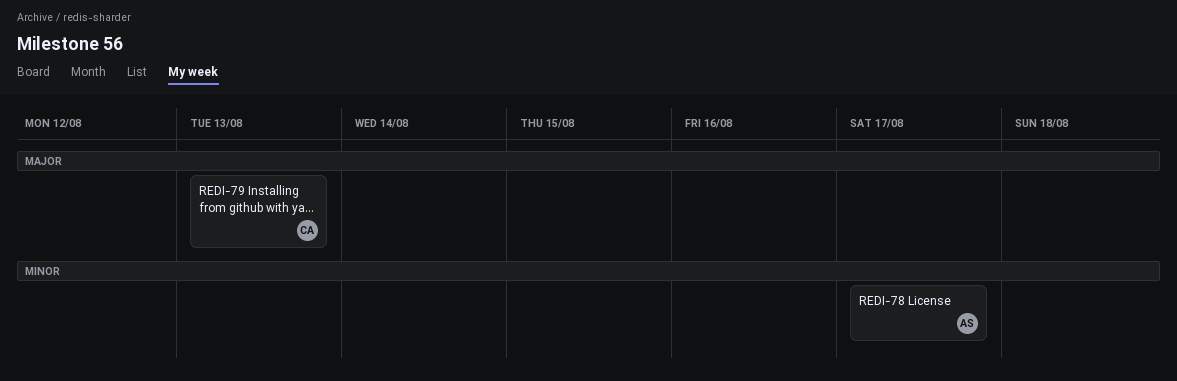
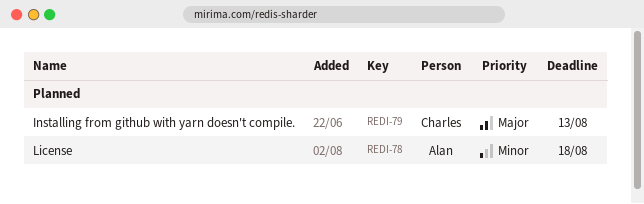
REDI-78, due: Aug 17 -> Aug 18

